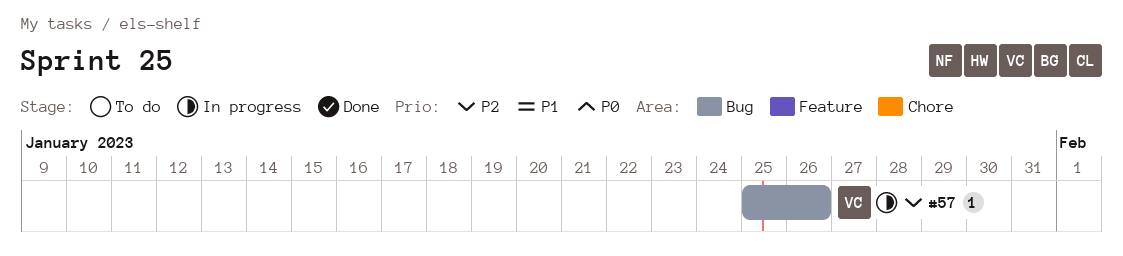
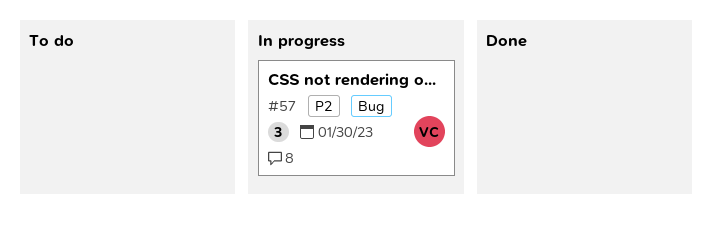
#57, estimate: 1 -> 3
#57, due: Jan 26 -> Jan 30

